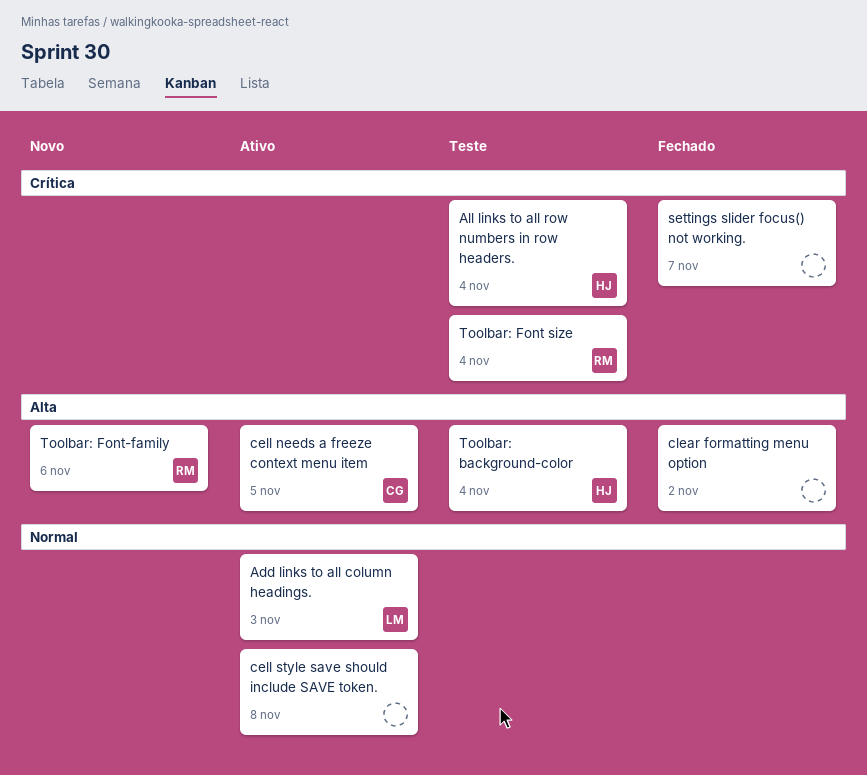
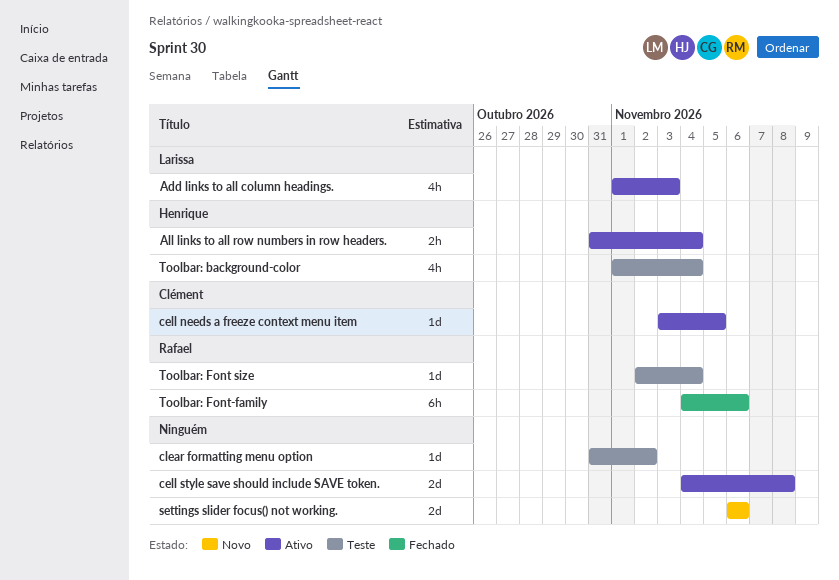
All links to all row numbers in row headers., status: Teste -> Ativo
clear formatting menu option, status: Fechado -> Teste
settings slider focus() not working., status: Fechado -> Novo
settings slider focus() not working., due: Nov 7 -> Nov 6
Toolbar: Font-family, status: Novo -> Fechado

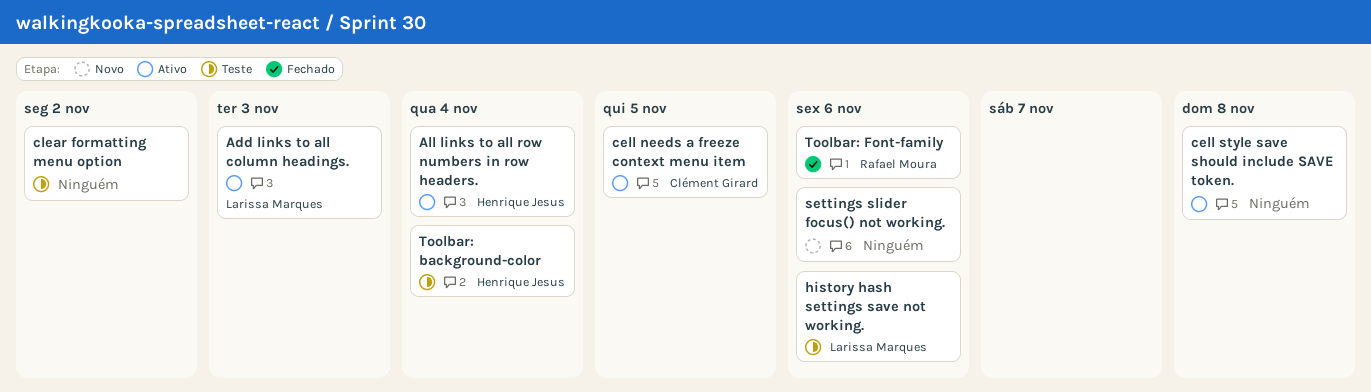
history hash settings save not working.: none -> present
Toolbar: Font size: present -> none

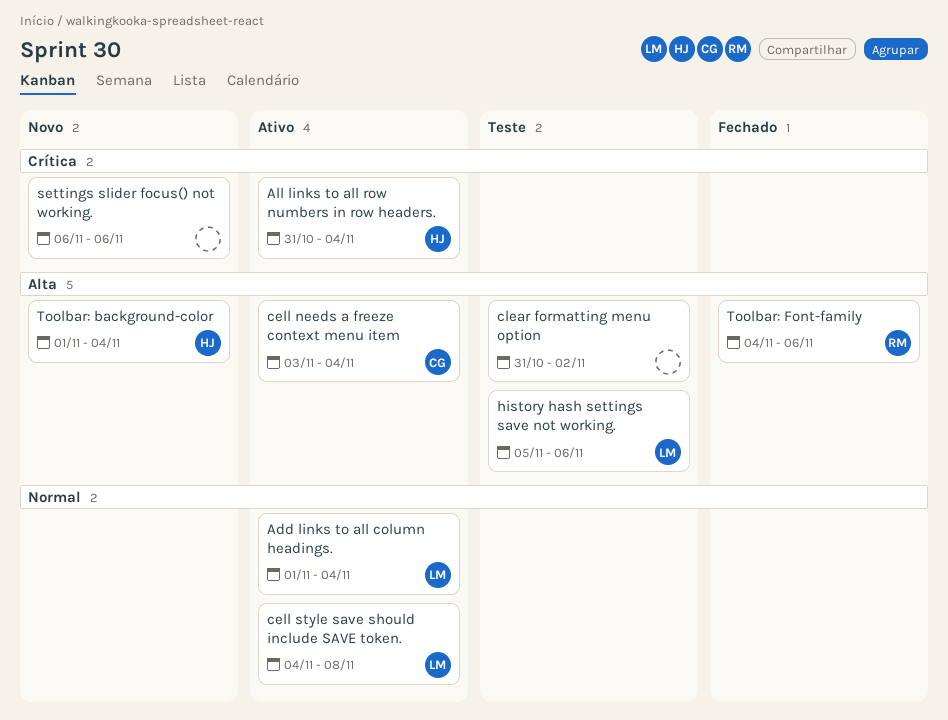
Add links to all column headings., due: Nov 3 -> Nov 4
cell needs a freeze context menu item, due: Nov 5 -> Nov 4
cell style save should include SAVE token., owner: none -> Larissa Marques
Toolbar: background-color, status: Teste -> Novo

